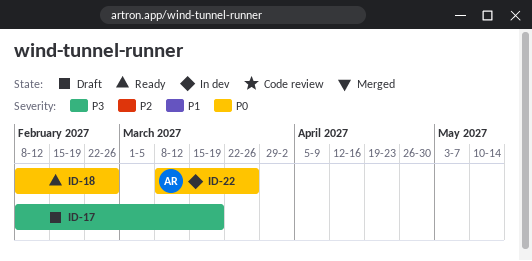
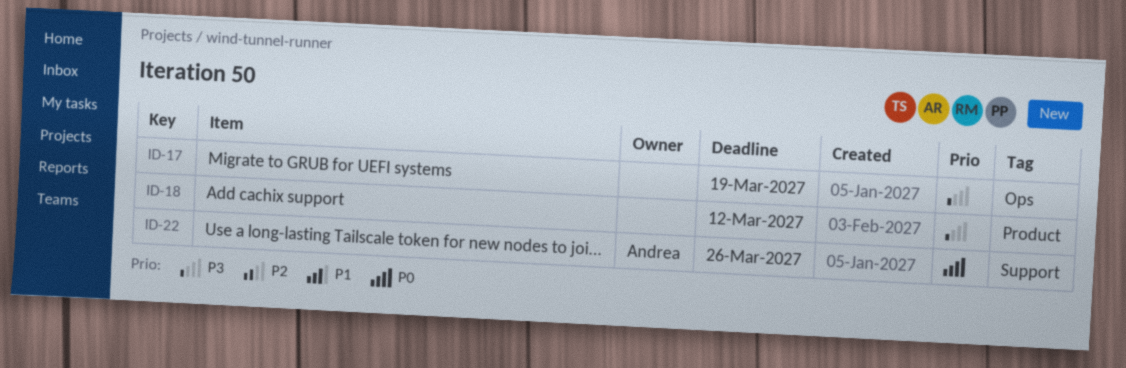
ID-18, priority: P0 -> P3
ID-18, due: Feb 26 -> Mar 12

